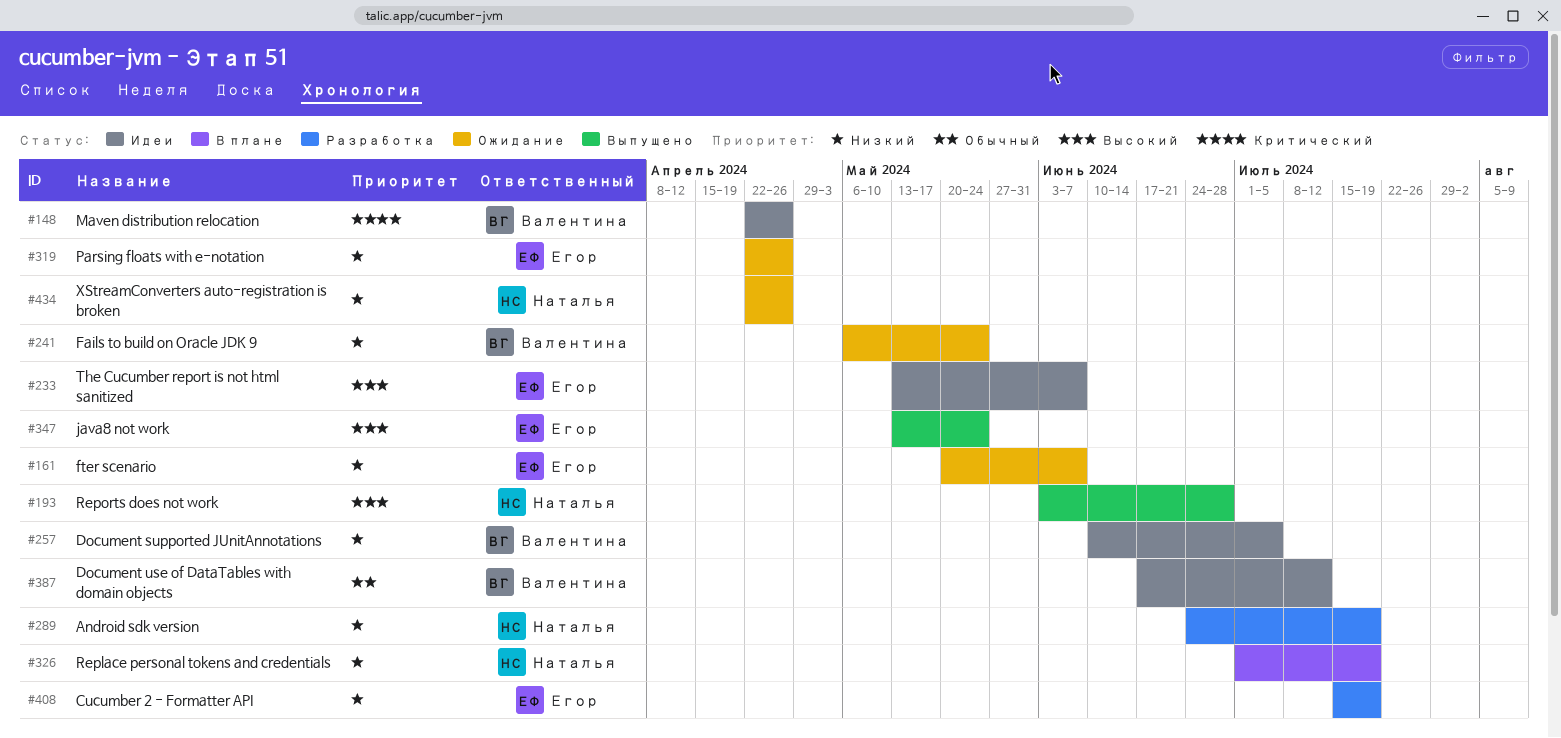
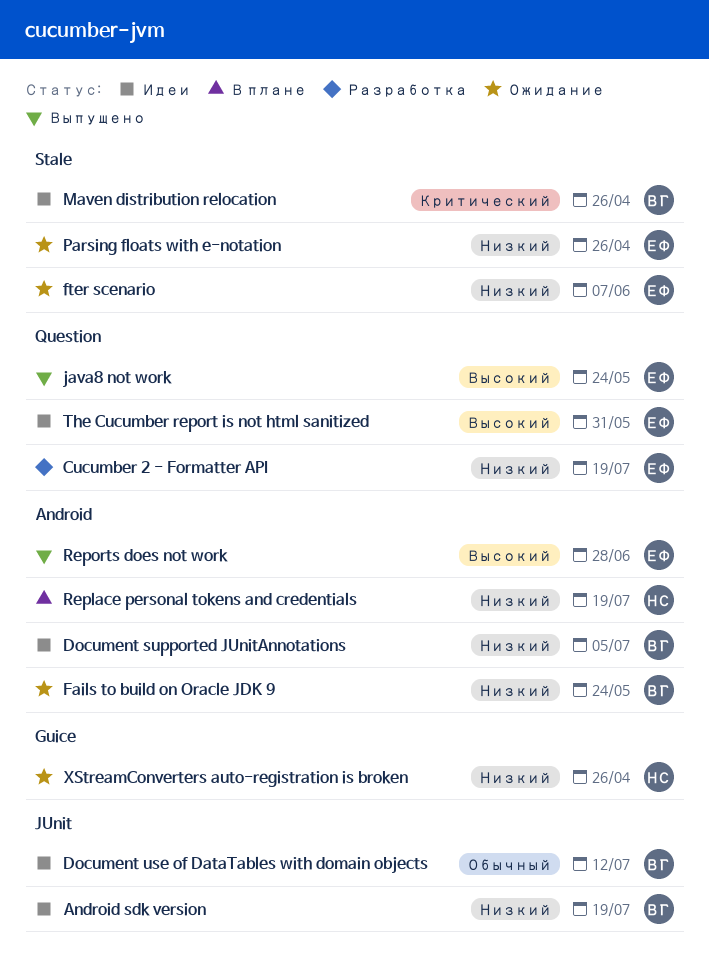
Android sdk version, status: Разработка -> Идеи
Android sdk version, owner: Наталья -> Валентина
Reports does not work, owner: Наталья -> Егор
The Cucumber report is not html sanitized, due: Jun 7 -> May 31

